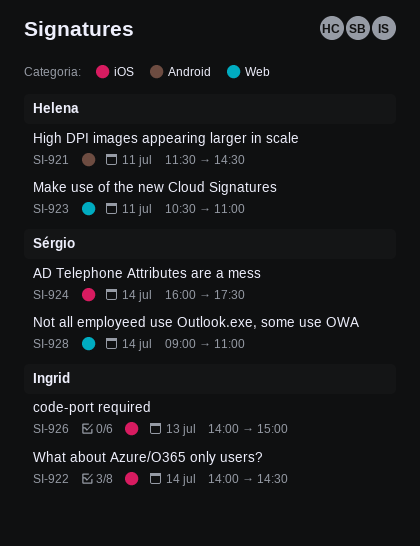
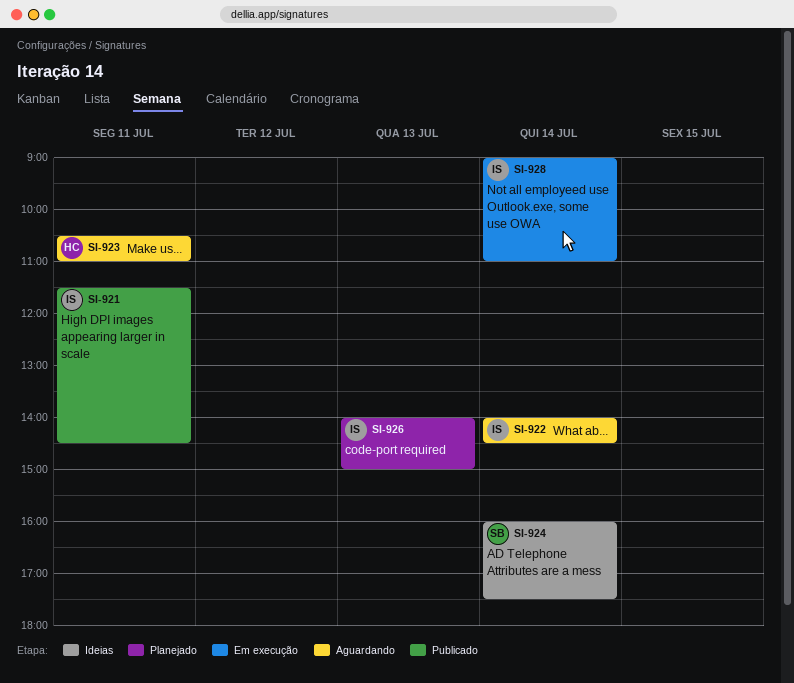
SI-921, owner: Helena -> Ingrid
SI-928, owner: Sérgio -> Ingrid

